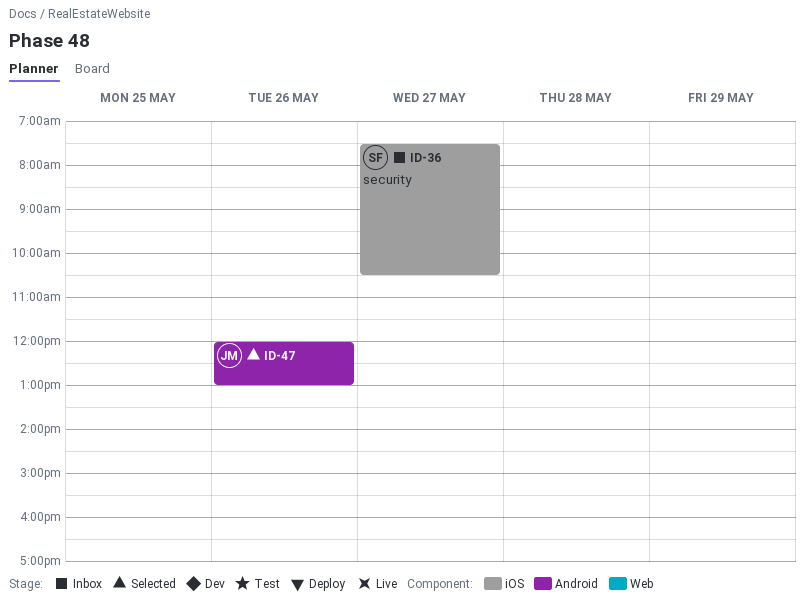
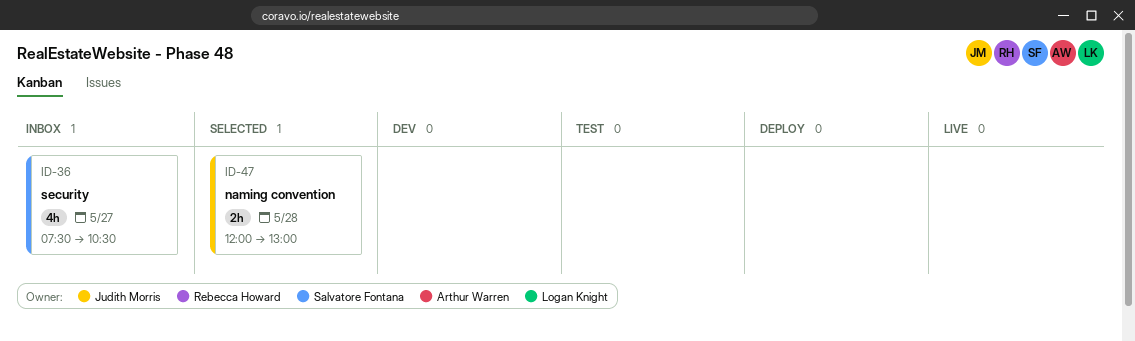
ID-47, day: May 26 -> May 28

